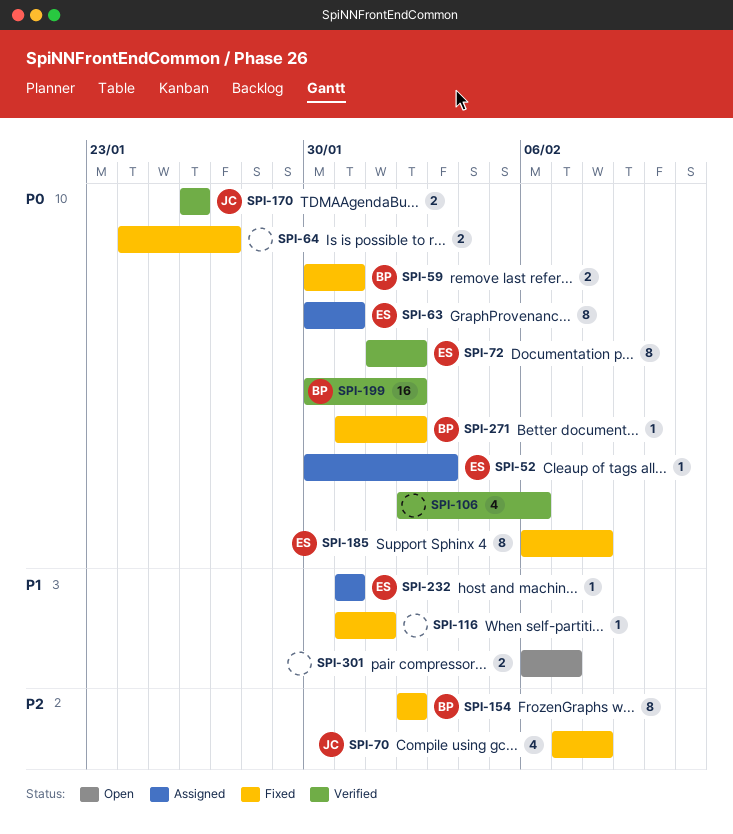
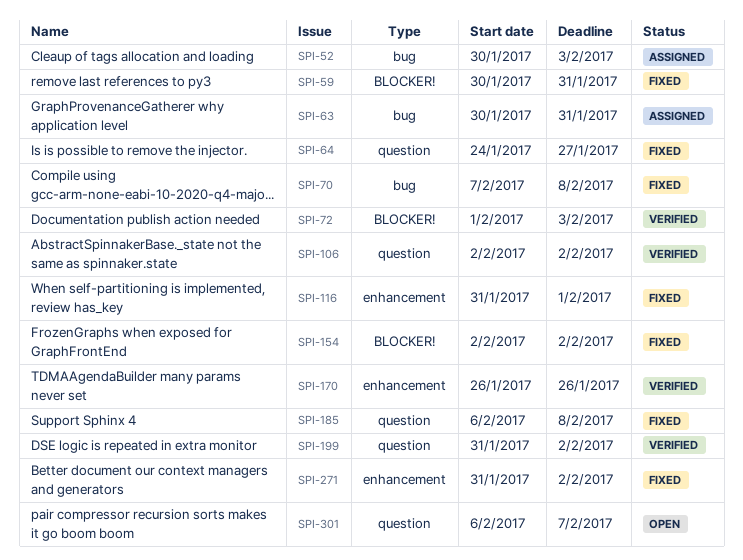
SPI-72, due: Feb 2 -> Feb 3
SPI-106, due: Feb 6 -> Feb 2
SPI-199, start: Jan 30 -> Jan 31
SPI-232: present -> none

